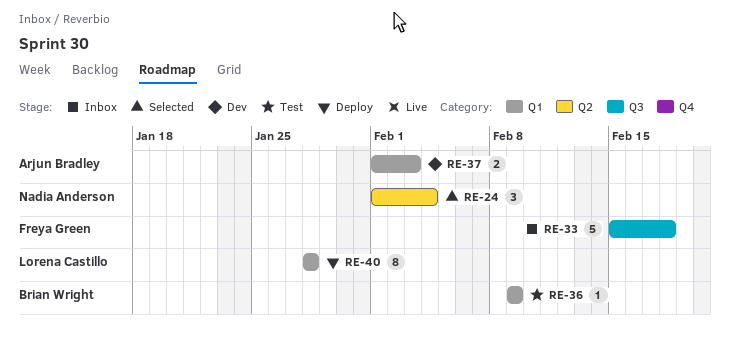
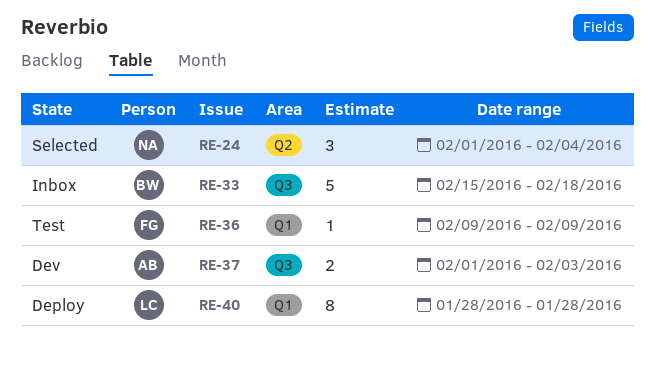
RE-33, owner: Freya Green -> Brian Wright
RE-36, owner: Brian Wright -> Freya Green
RE-37, label: Q1 -> Q3

